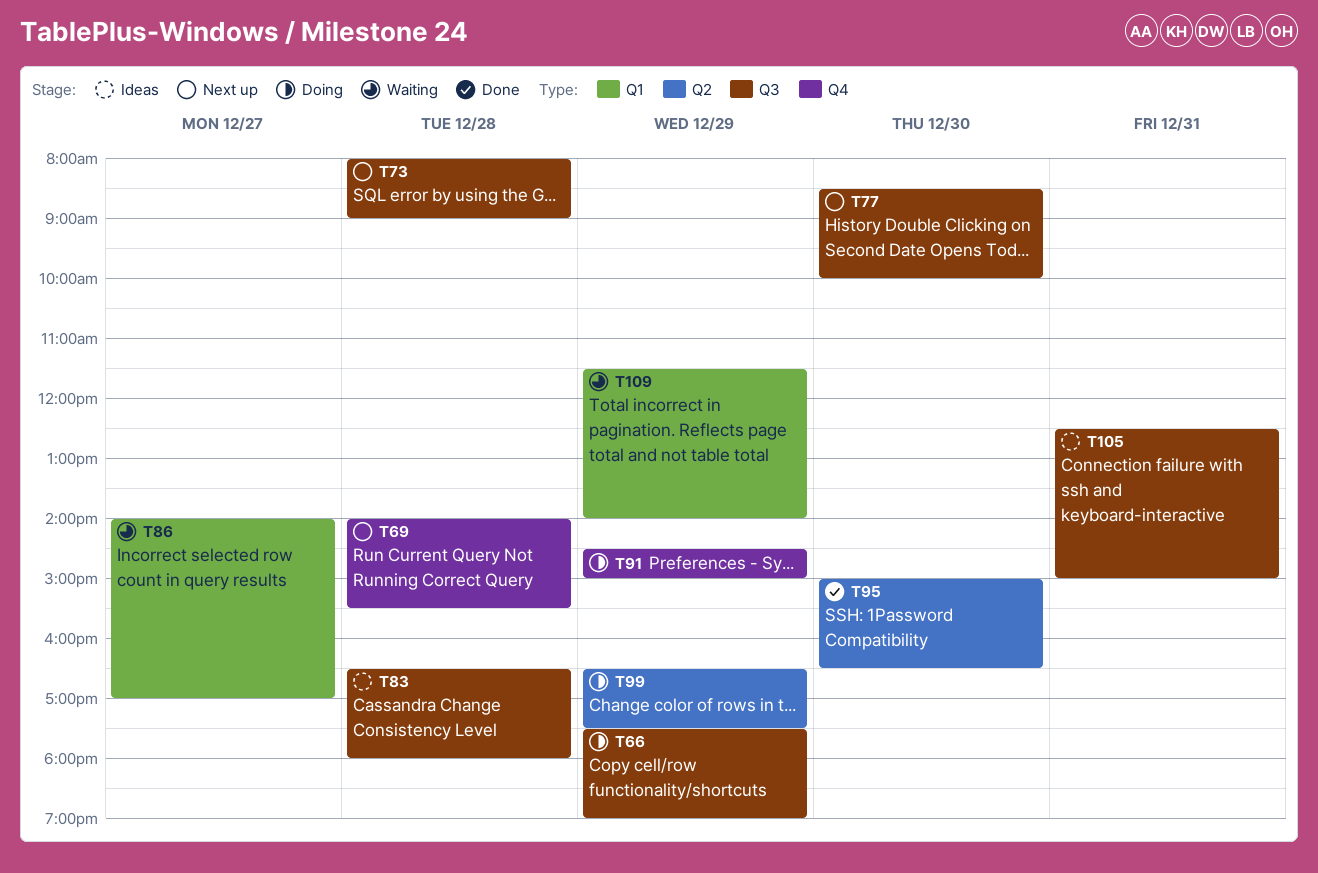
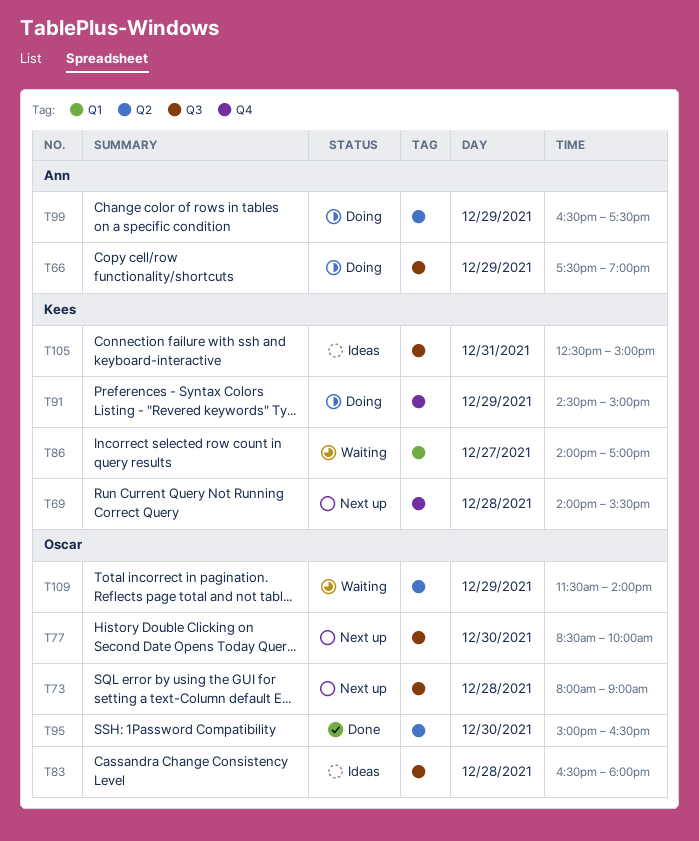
T109, label: Q1 -> Q2

